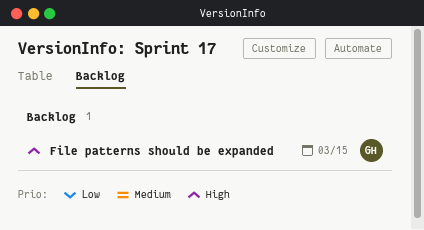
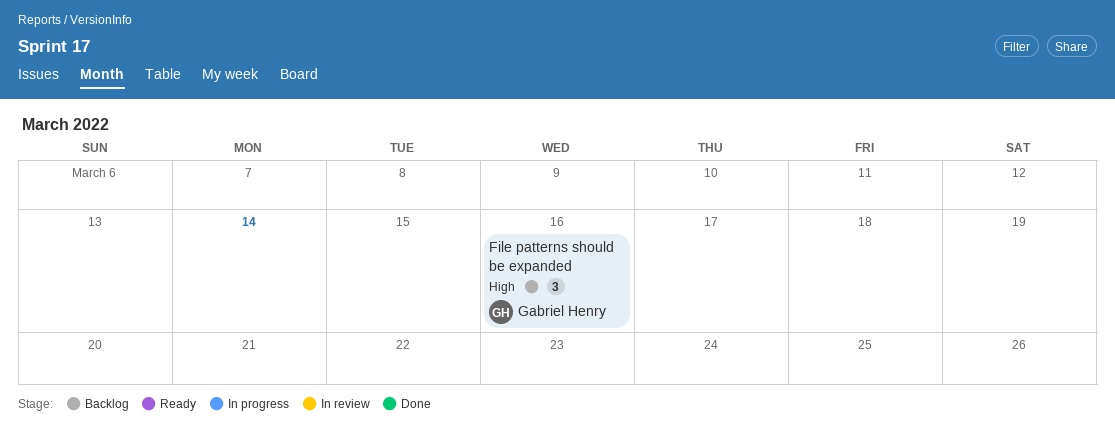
File patterns should be expanded, due: Mar 15 -> Mar 16

